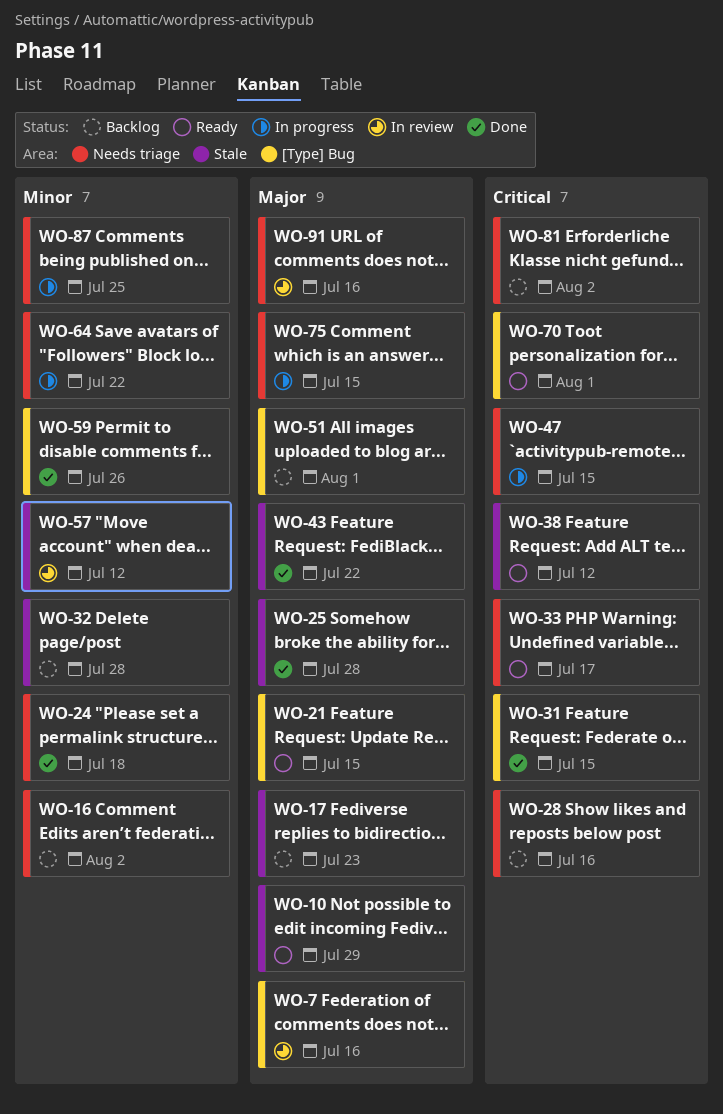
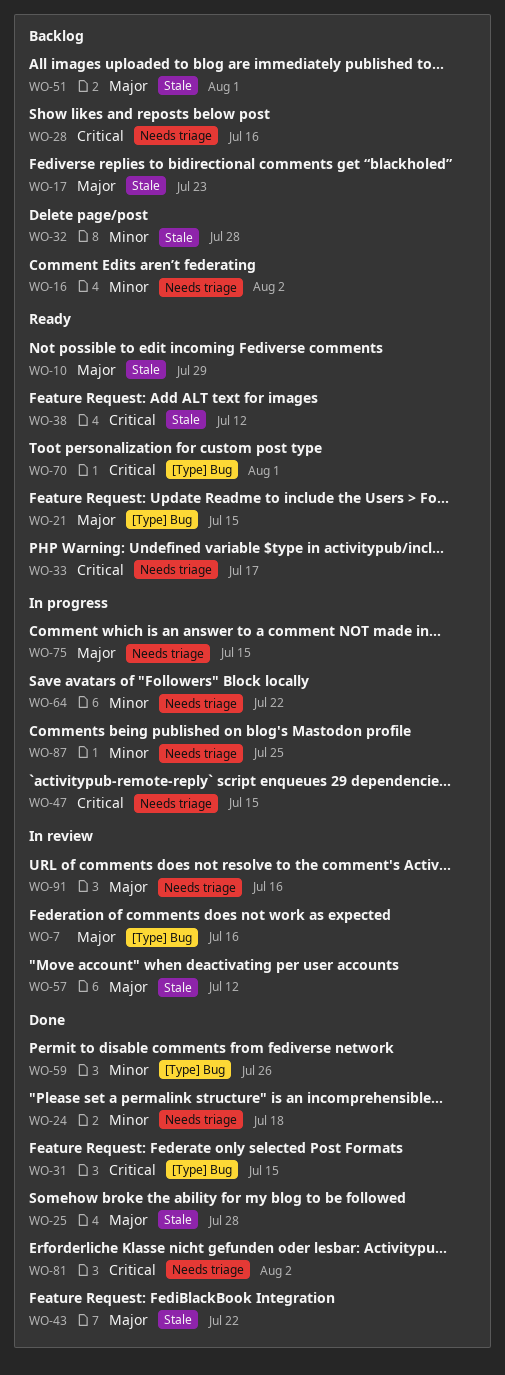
WO-51, label: [Type] Bug -> Stale
WO-57, priority: Minor -> Major
WO-81, status: Backlog -> Done

